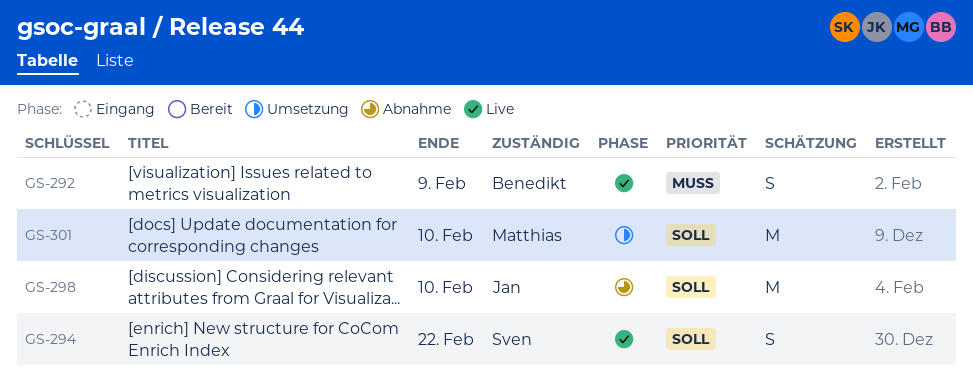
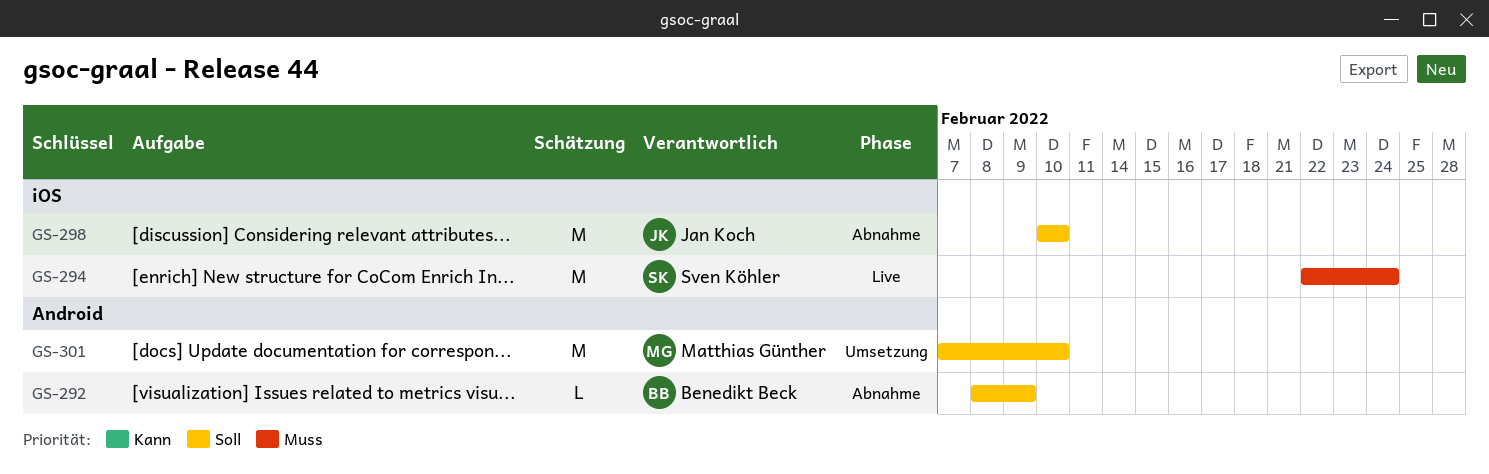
GS-292, status: Live -> Abnahme
GS-292, priority: Muss -> Soll
GS-292, estimate: S -> L
GS-294, priority: Soll -> Muss
GS-294, estimate: S -> M
GS-294, due: Feb 22 -> Feb 24

